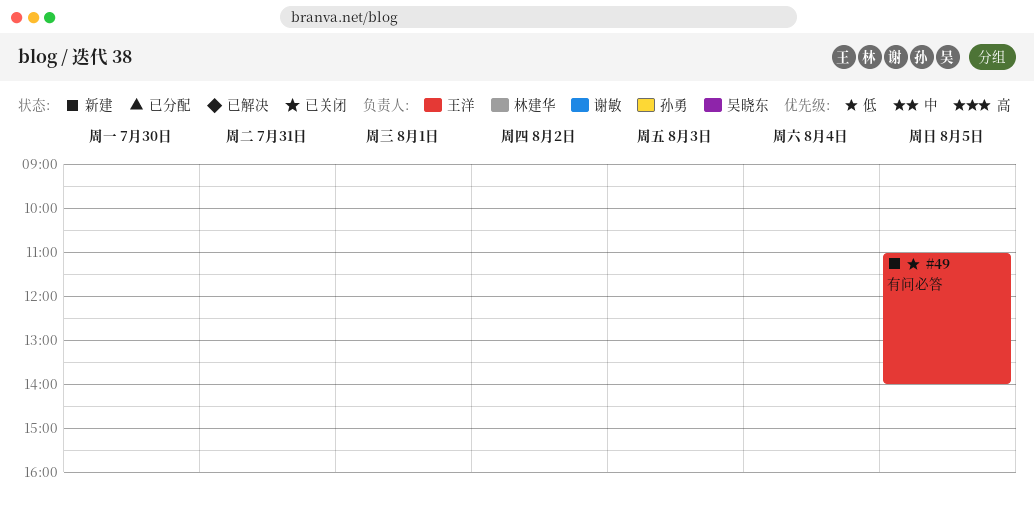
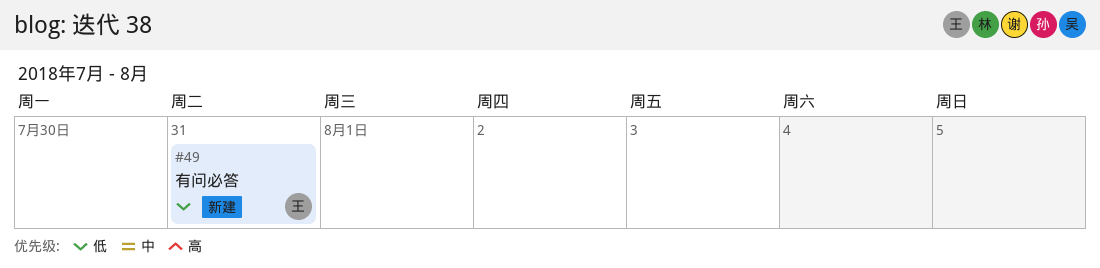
#49, day: Aug 5 -> Jul 31

